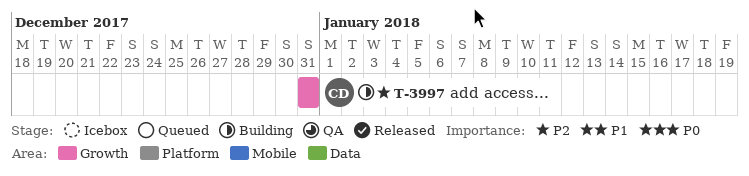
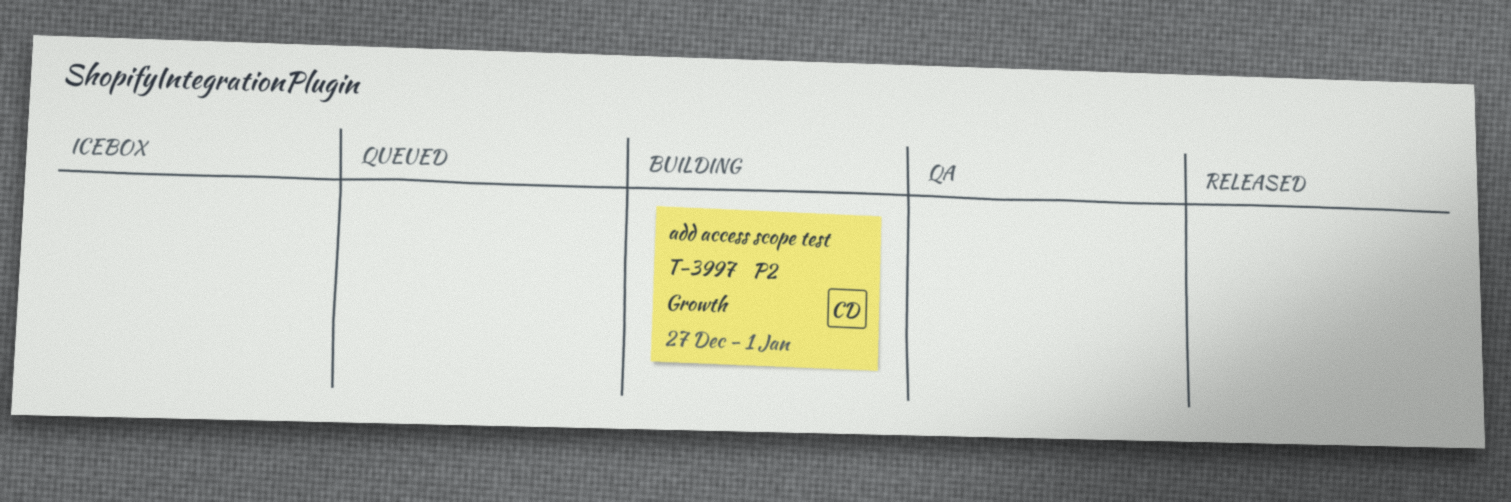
T-3997, start: Dec 31 -> Dec 27
T-3997, due: Dec 31 -> Jan 1

